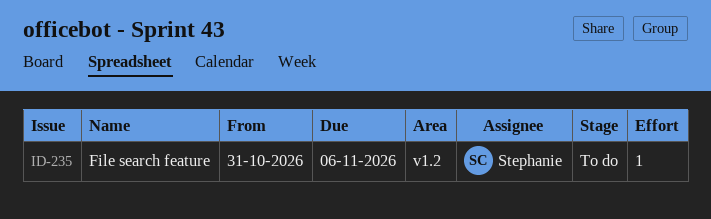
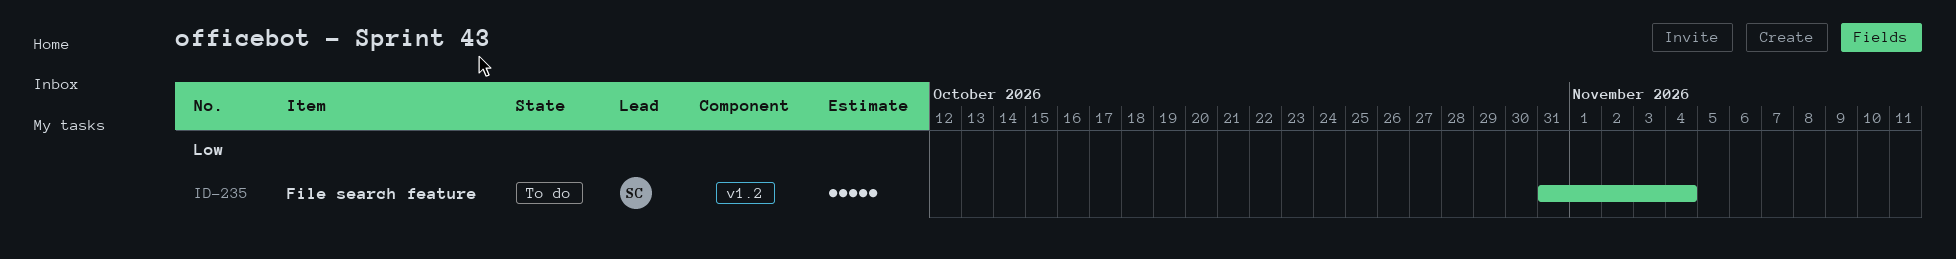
ID-235, estimate: 1 -> 5
ID-235, due: Nov 6 -> Nov 4

